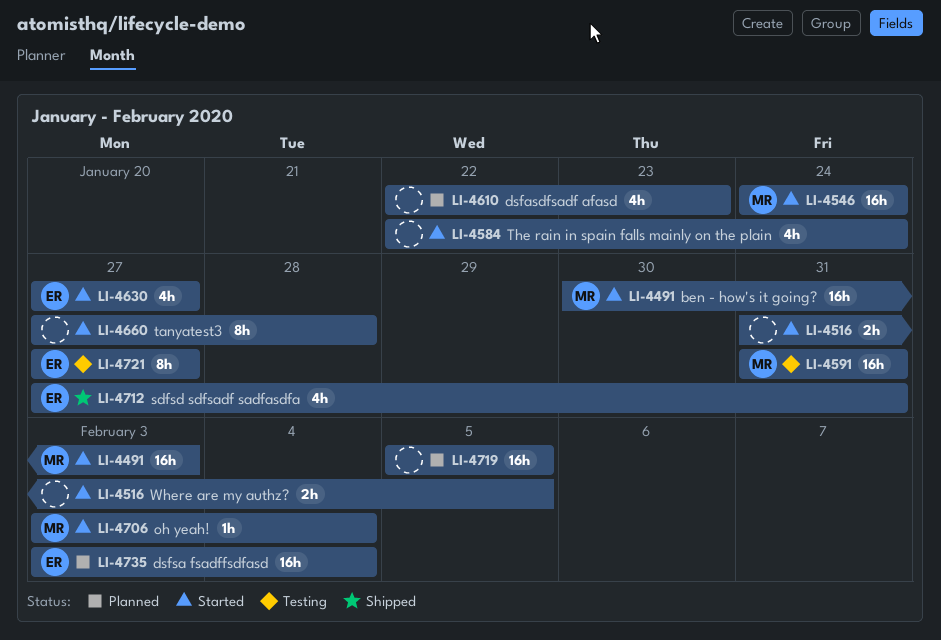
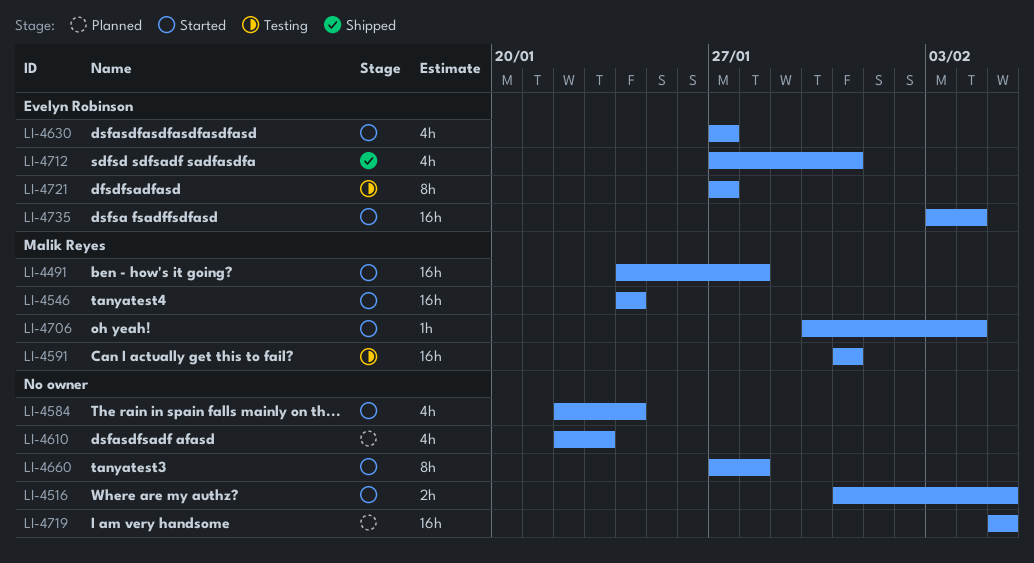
LI-4491, start: Jan 30 -> Jan 24
LI-4491, due: Feb 3 -> Jan 28
LI-4706, start: Feb 3 -> Jan 30
LI-4735, status: Planned -> Started

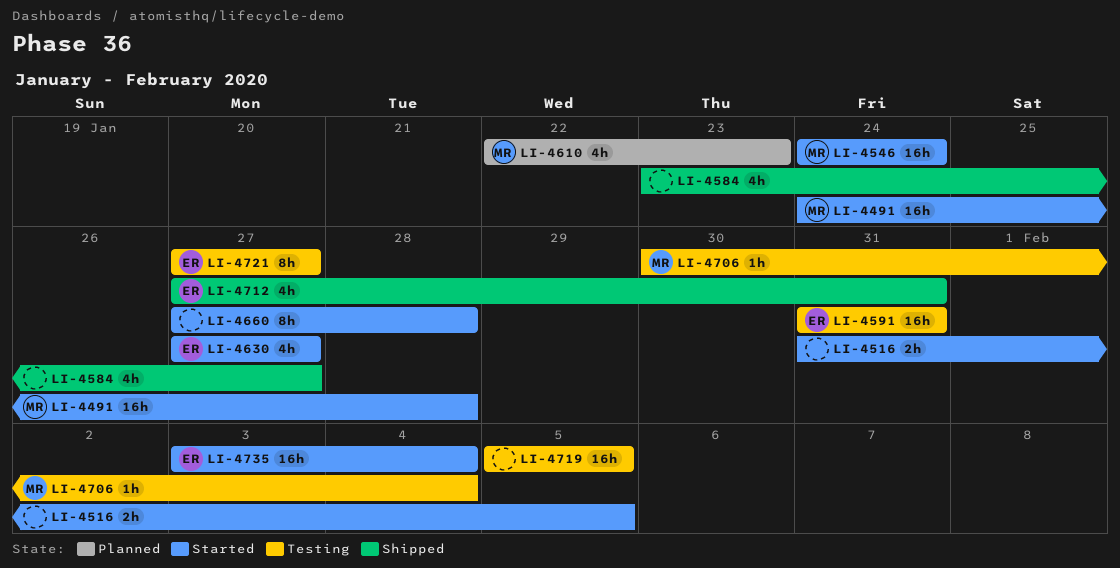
LI-4584, status: Started -> Shipped
LI-4584, start: Jan 22 -> Jan 23
LI-4584, due: Jan 24 -> Jan 27
LI-4591, owner: Malik Reyes -> Evelyn Robinson
LI-4610, owner: none -> Malik Reyes
LI-4706, status: Started -> Testing
LI-4719, status: Planned -> Testing

